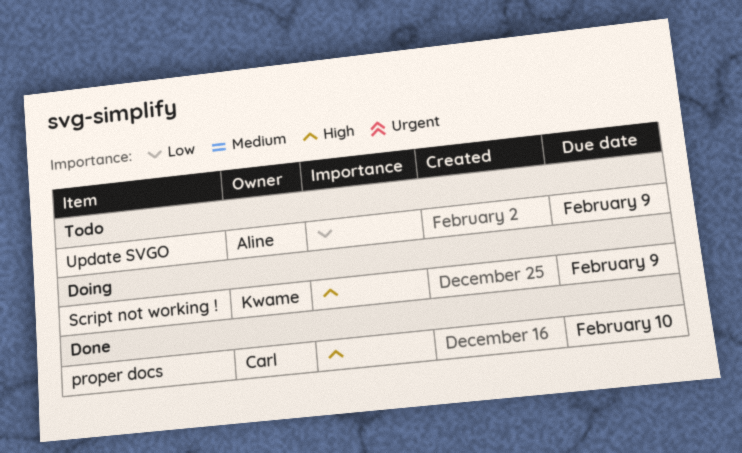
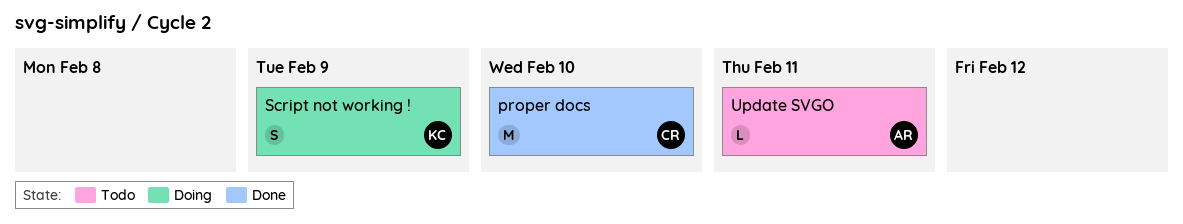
Update SVGO, due: Feb 9 -> Feb 11

